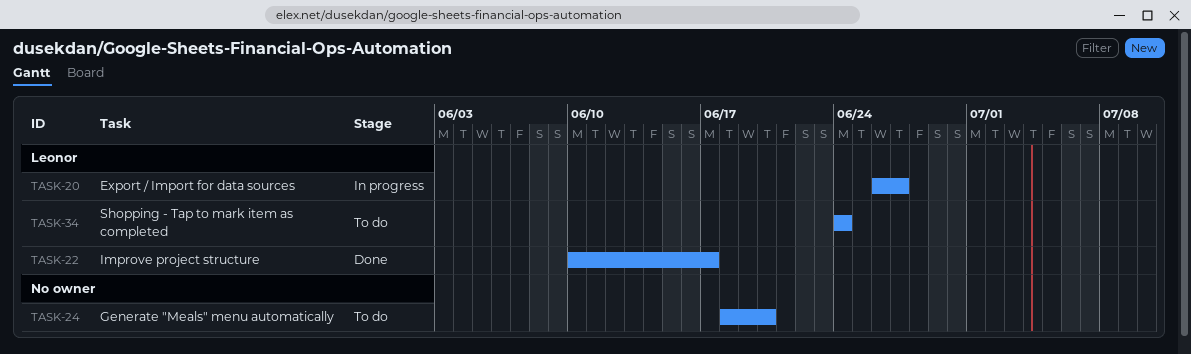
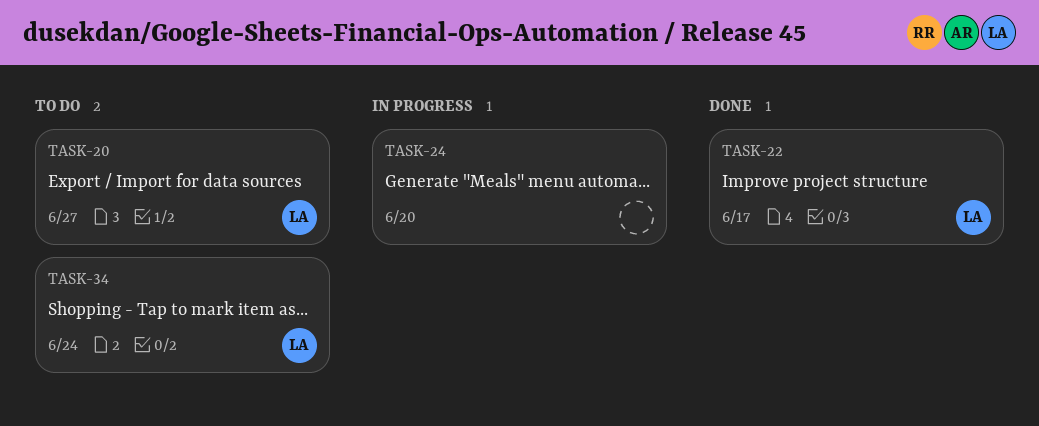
TASK-20, status: In progress -> To do
TASK-24, status: To do -> In progress

